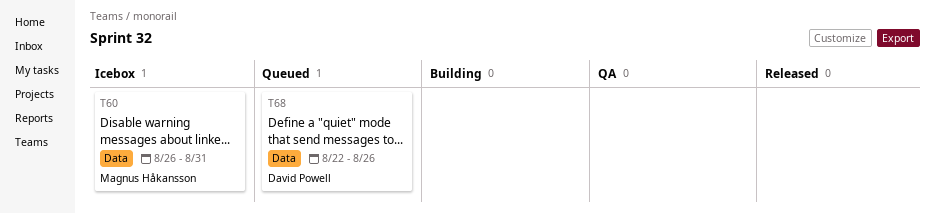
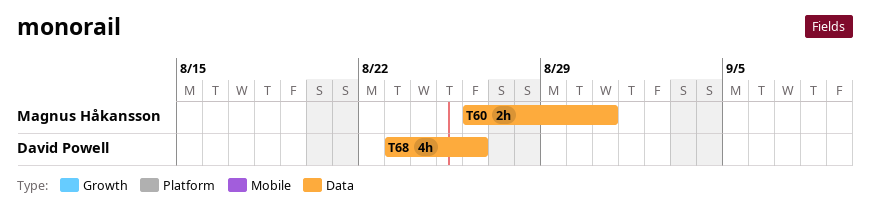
T68, start: Aug 22 -> Aug 23

